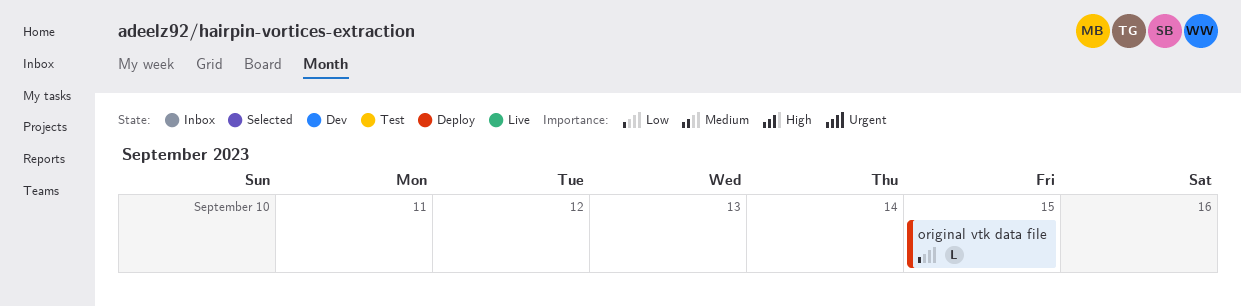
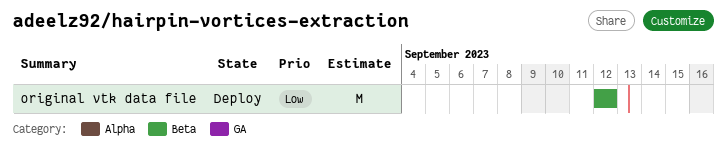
original vtk data file, estimate: L -> M
original vtk data file, due: Sep 15 -> Sep 12

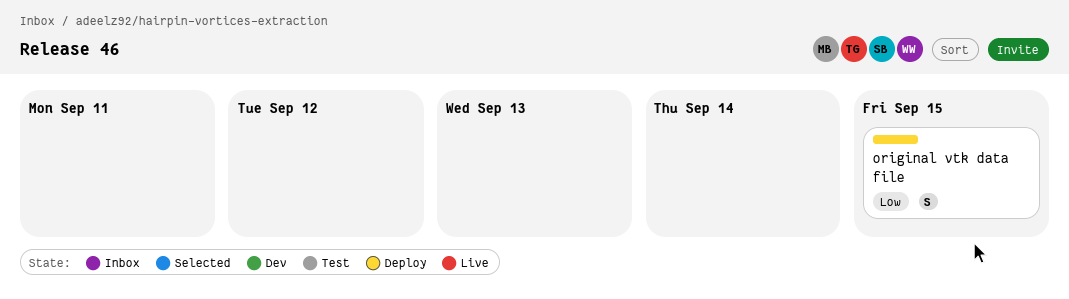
original vtk data file, estimate: M -> S
original vtk data file, due: Sep 12 -> Sep 15

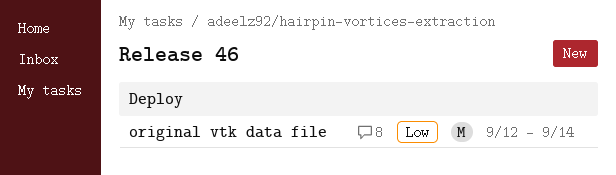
original vtk data file, estimate: S -> M
original vtk data file, due: Sep 15 -> Sep 14

